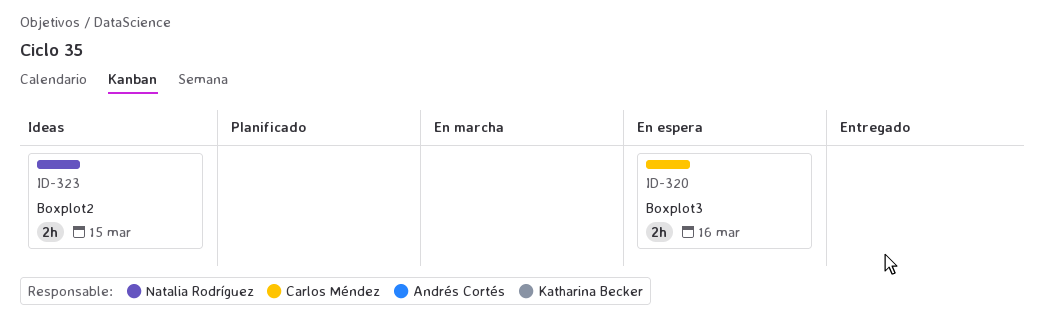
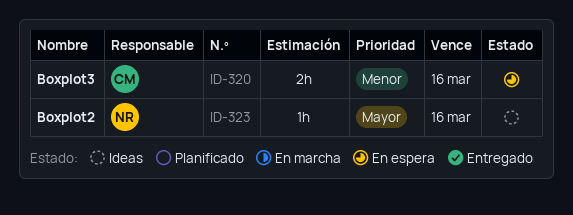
ID-323, estimate: 2h -> 1h
ID-323, due: Mar 15 -> Mar 16

